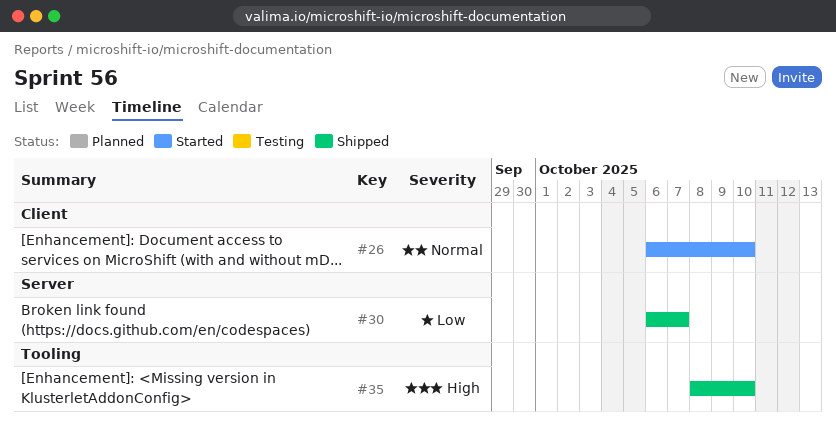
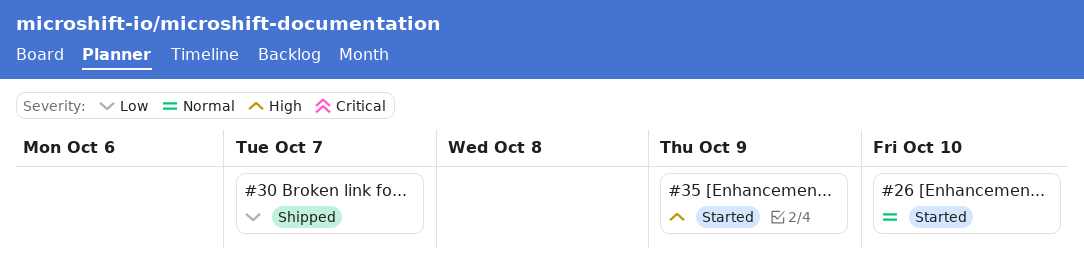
#35, status: Shipped -> Started
#35, due: Oct 10 -> Oct 9

